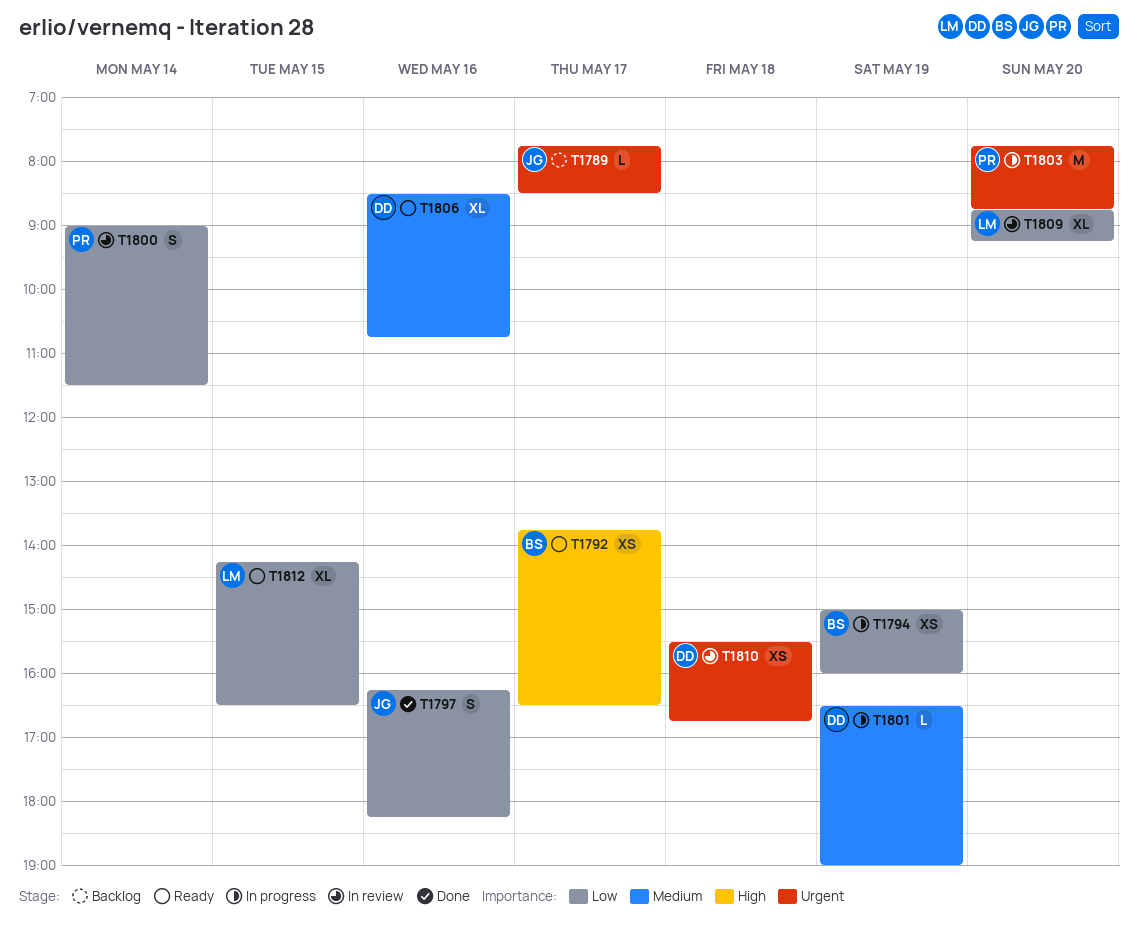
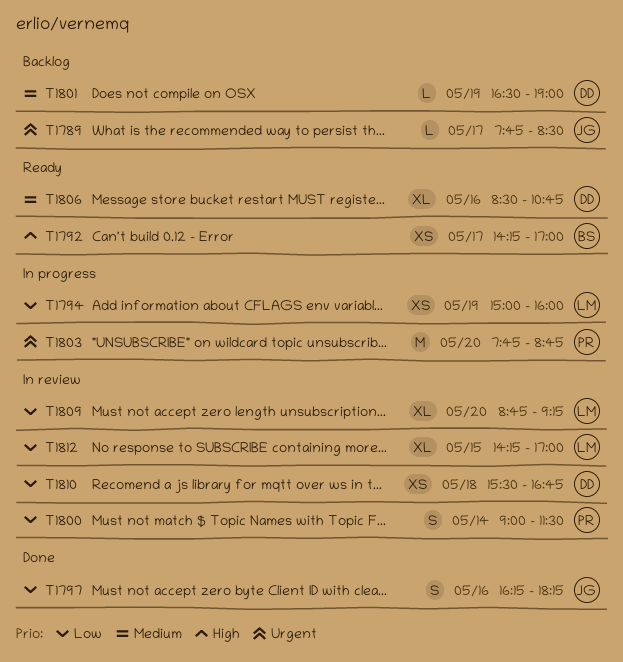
T1792, begins: 13:45 -> 14:15
T1792, ends: 16:30 -> 17:00
T1794, owner: BS -> LM
T1801, status: In progress -> Backlog
T1810, priority: Urgent -> Low
T1812, status: Ready -> In review
T1812, ends: 16:30 -> 17:00

